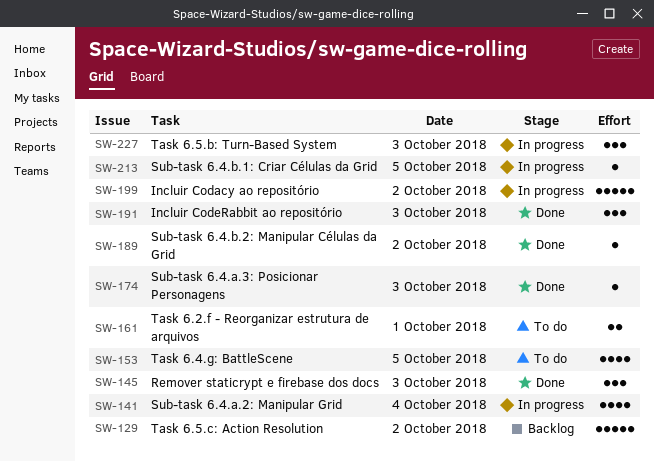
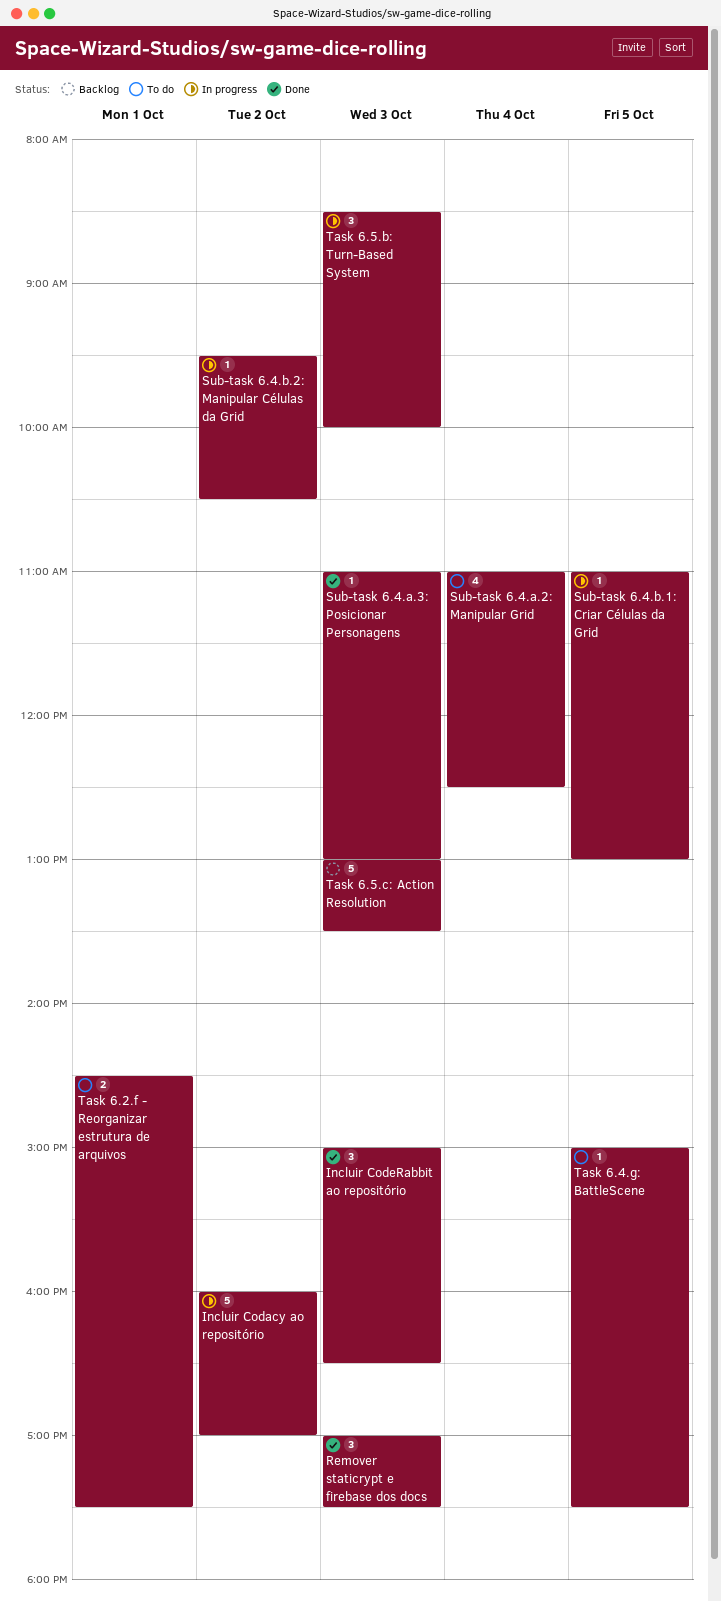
Sub-task 6.4.a.2: Manipular Grid, status: In progress -> To do
Sub-task 6.4.b.2: Manipular Células da Grid, status: Done -> In progress
Task 6.4.g: BattleScene, estimate: 4 -> 1
Task 6.5.c: Action Resolution, day: Oct 2 -> Oct 3

